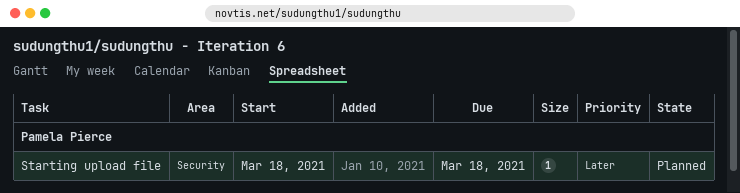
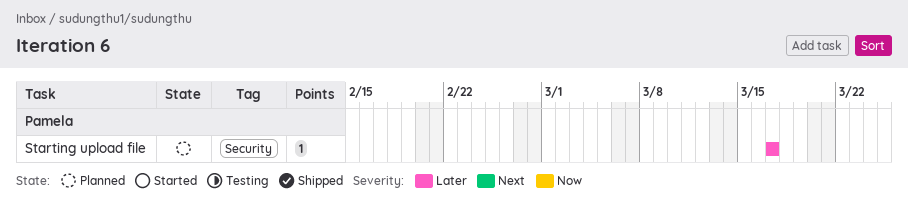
Starting upload file, start: Mar 18 -> Mar 17
Starting upload file, due: Mar 18 -> Mar 17

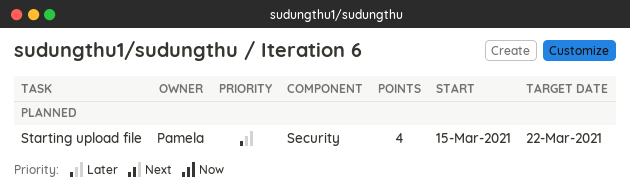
Starting upload file, estimate: 1 -> 4
Starting upload file, start: Mar 17 -> Mar 15
Starting upload file, due: Mar 17 -> Mar 22

